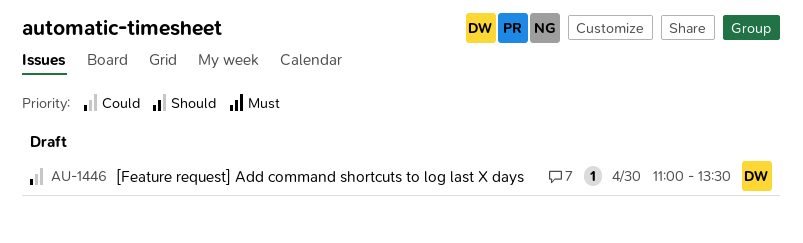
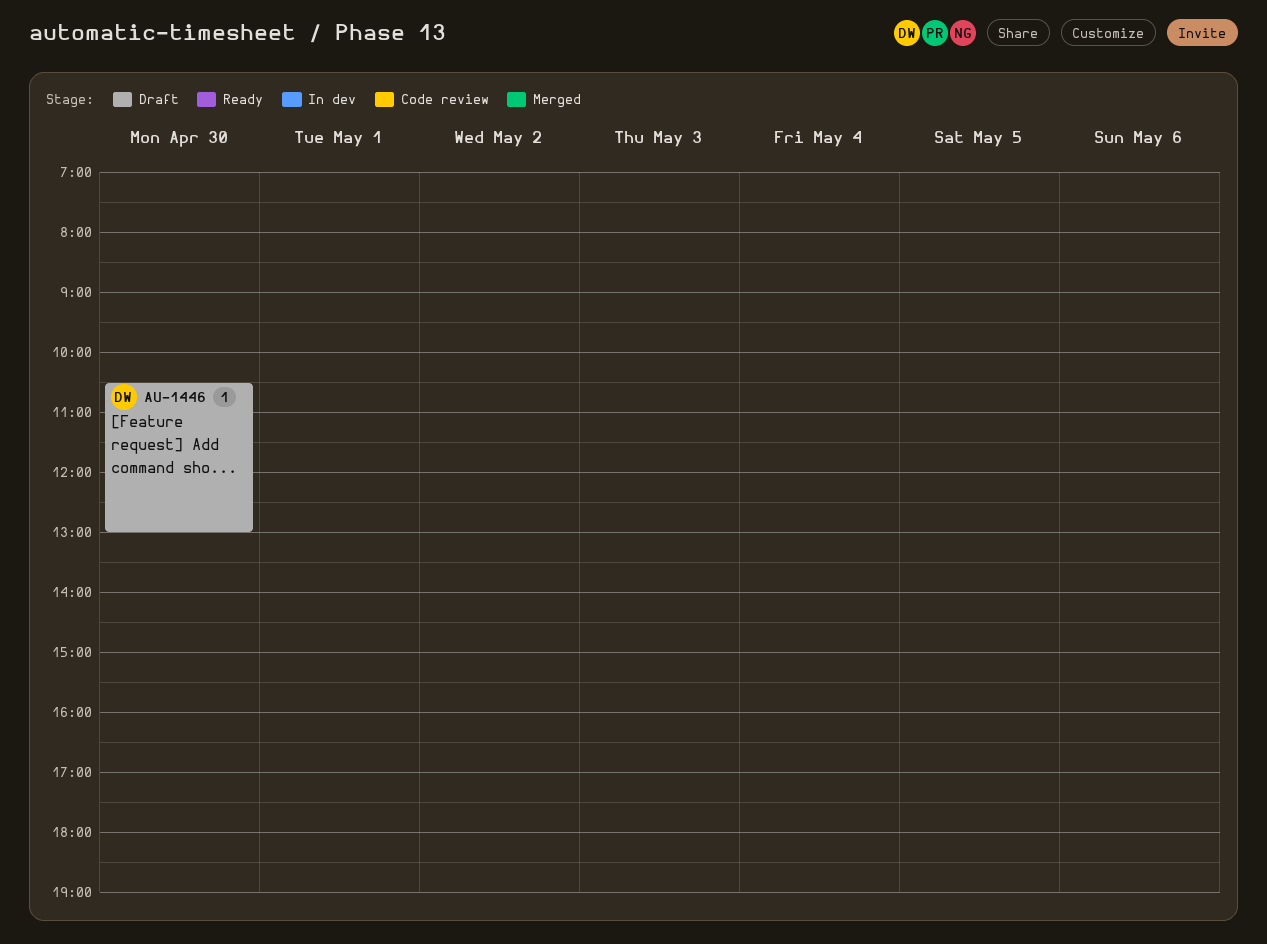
AU-1446, begins: 11:00 -> 10:30
AU-1446, ends: 13:30 -> 13:00

